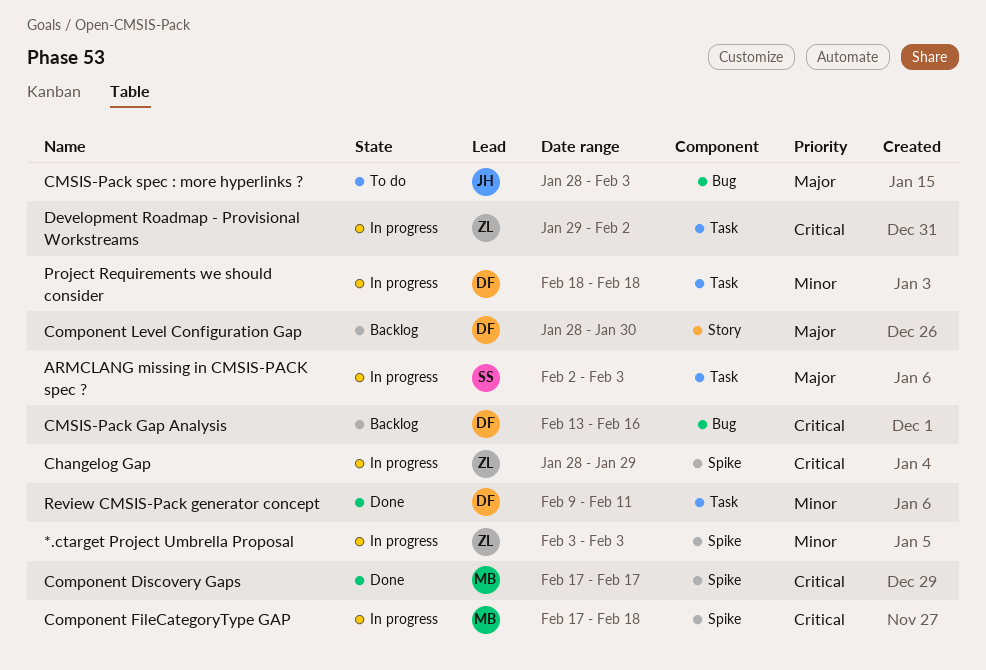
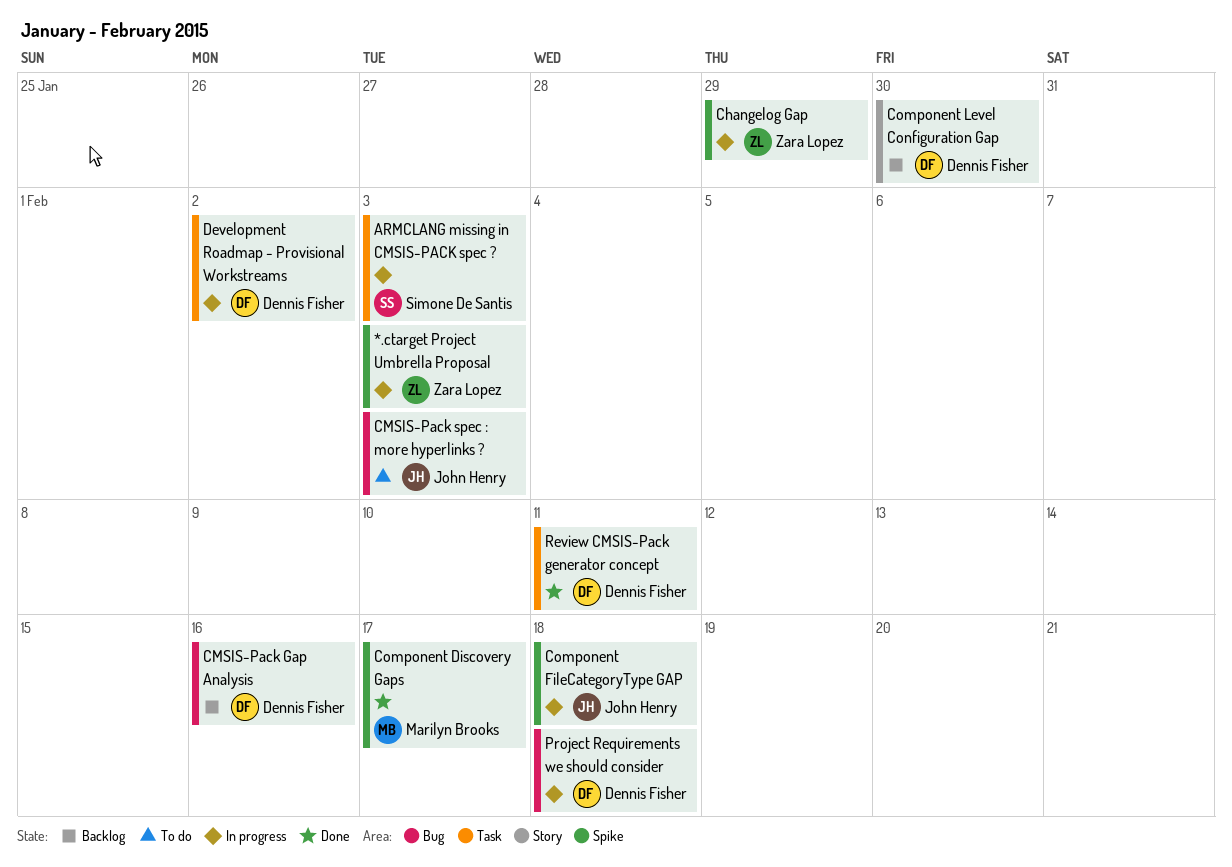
Component FileCategoryType GAP, owner: Marilyn Brooks -> John Henry
Development Roadmap - Provisional Workstreams, owner: Zara Lopez -> Dennis Fisher
Project Requirements we should consider, label: Task -> Bug

